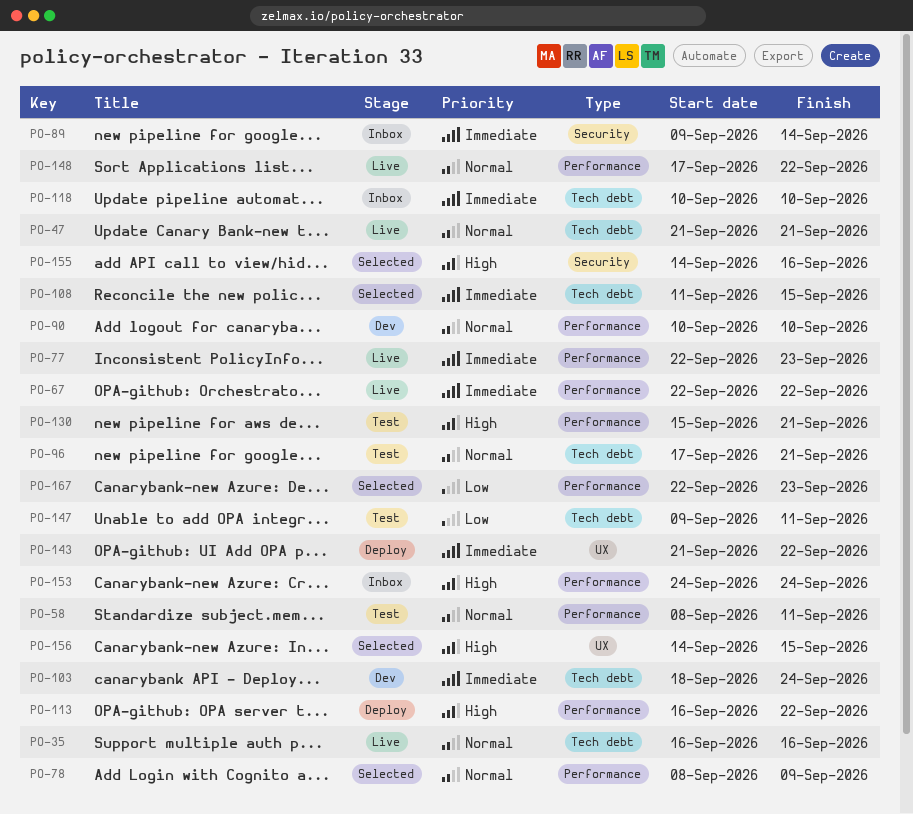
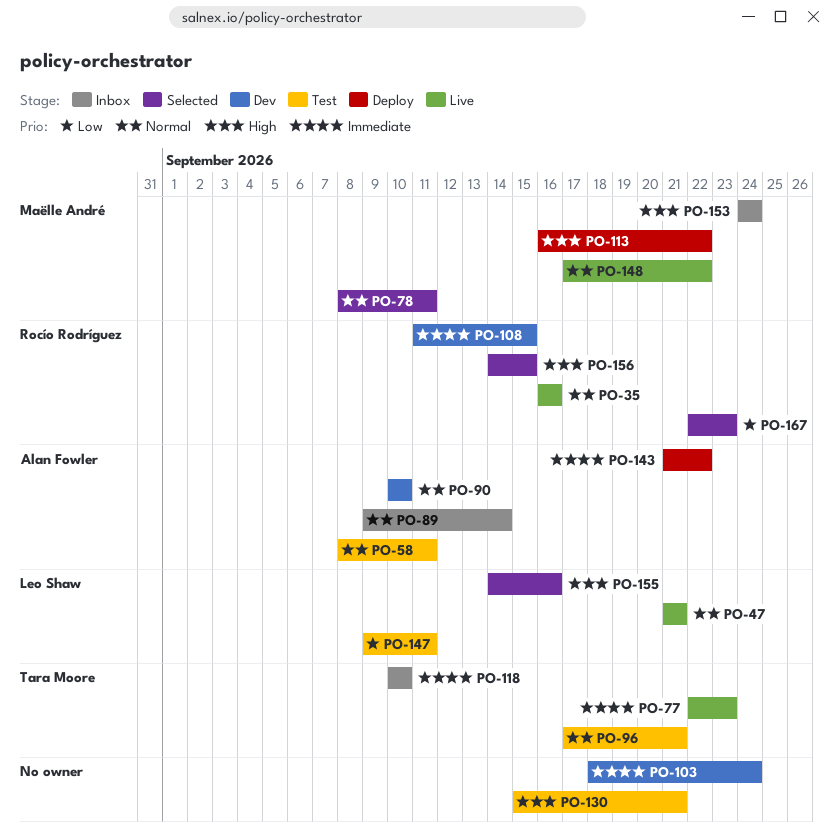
PO-67: present -> none
PO-78, due: Sep 9 -> Sep 11
PO-89, priority: Immediate -> Normal
PO-108, status: Selected -> Dev

